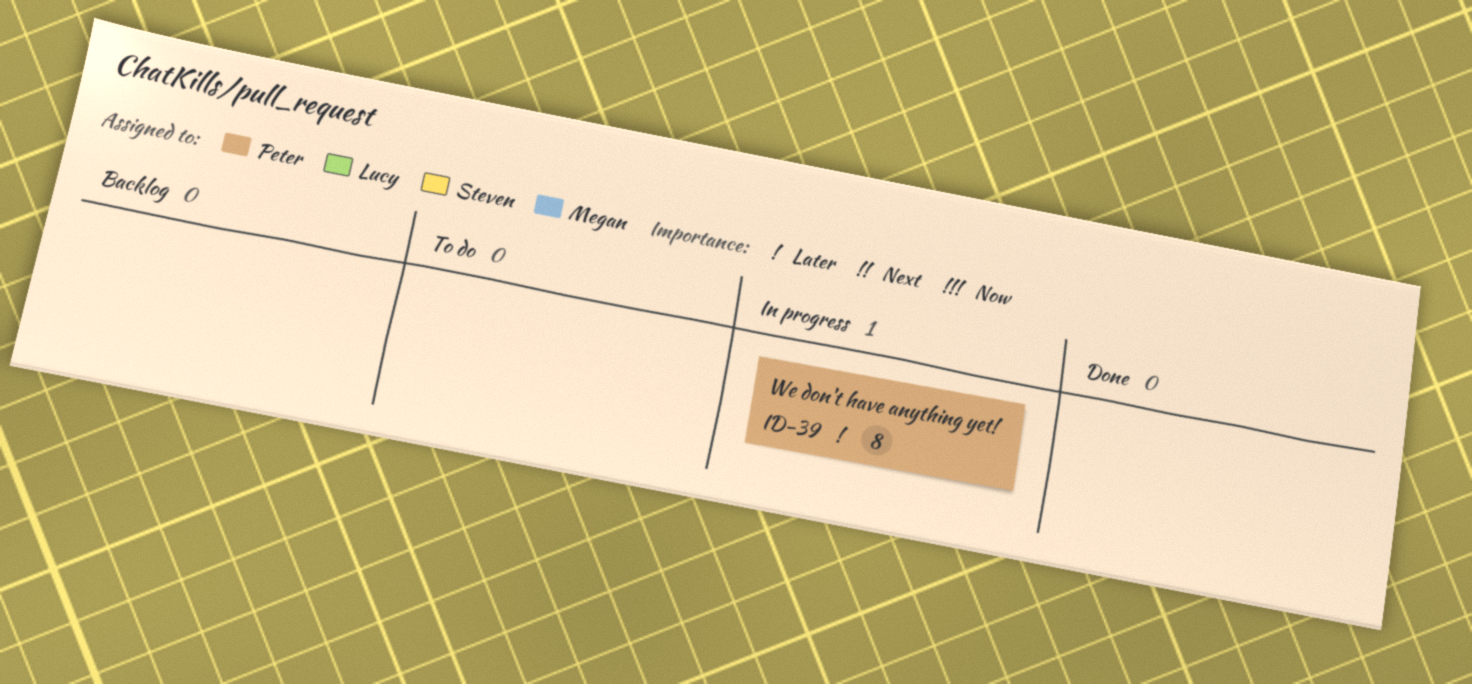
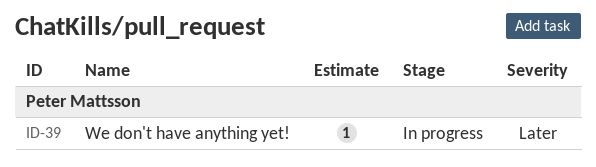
ID-39, estimate: 8 -> 1

